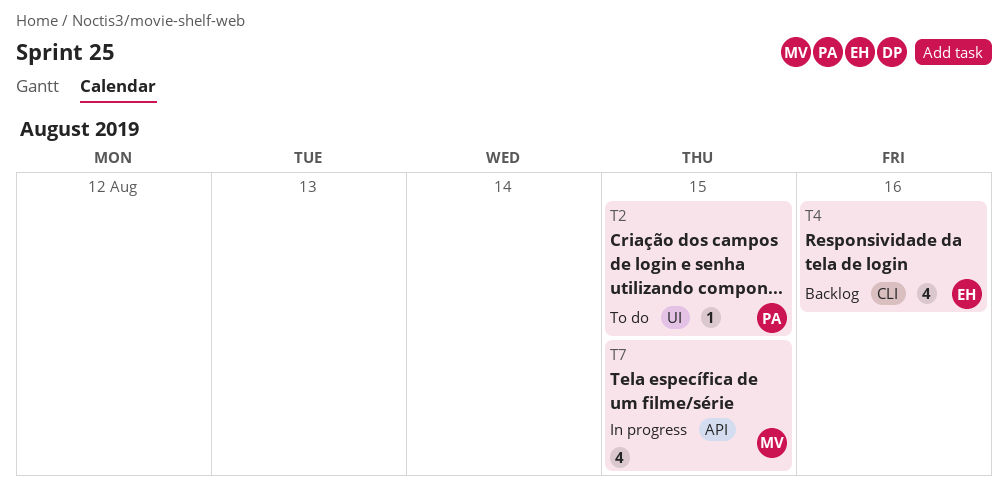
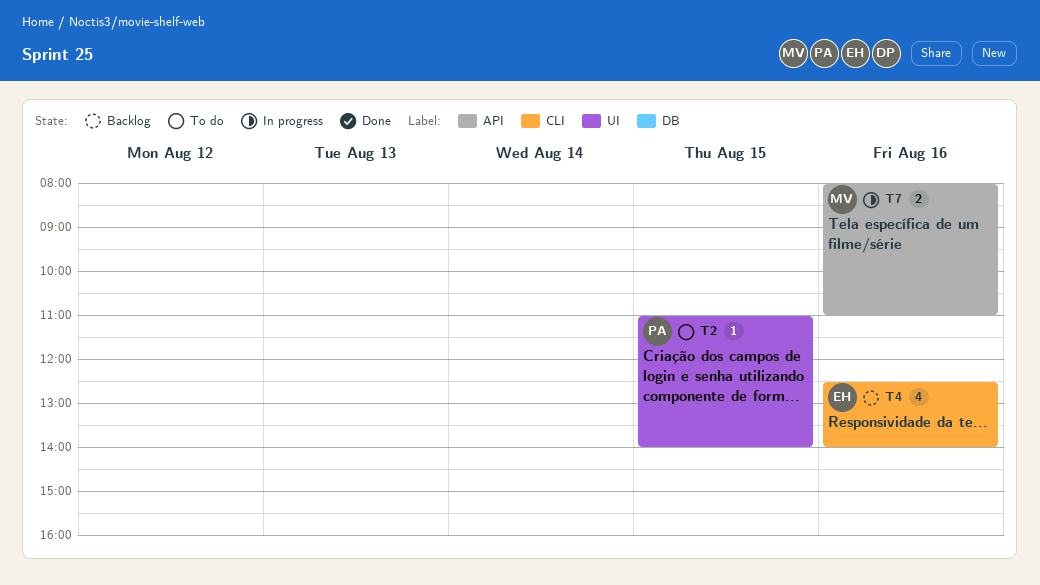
T7, estimate: 4 -> 2
T7, day: Aug 15 -> Aug 16

